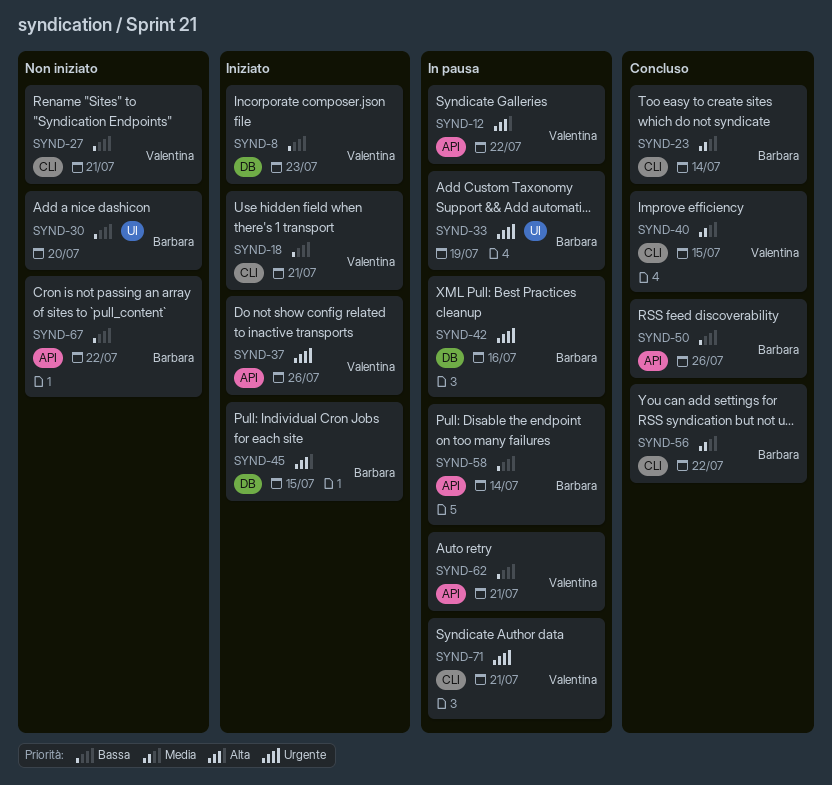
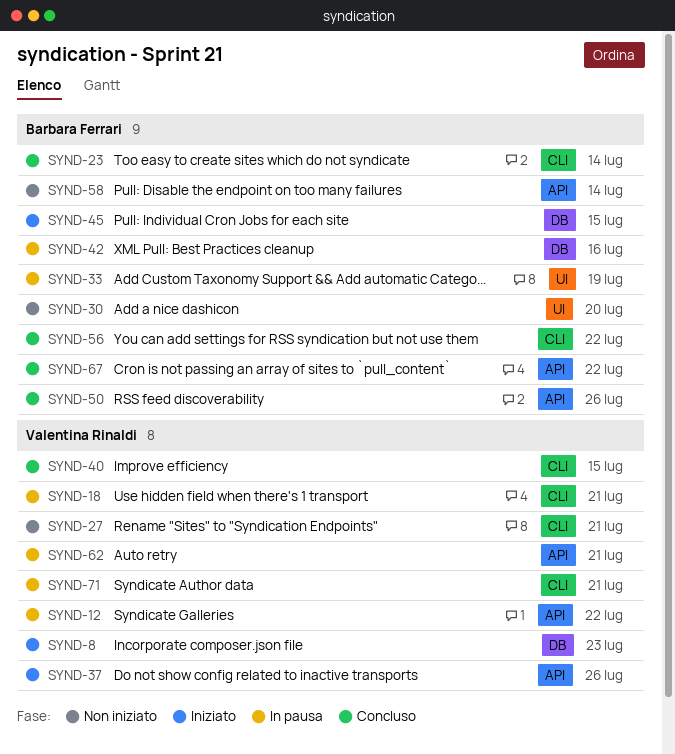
SYND-18, status: Iniziato -> In pausa
SYND-58, status: In pausa -> Non iniziato
SYND-67, status: Non iniziato -> Concluso

